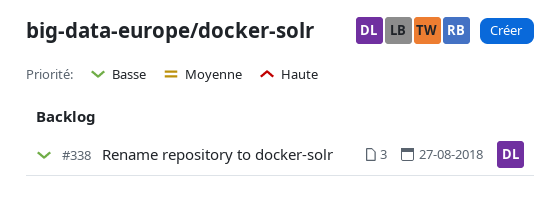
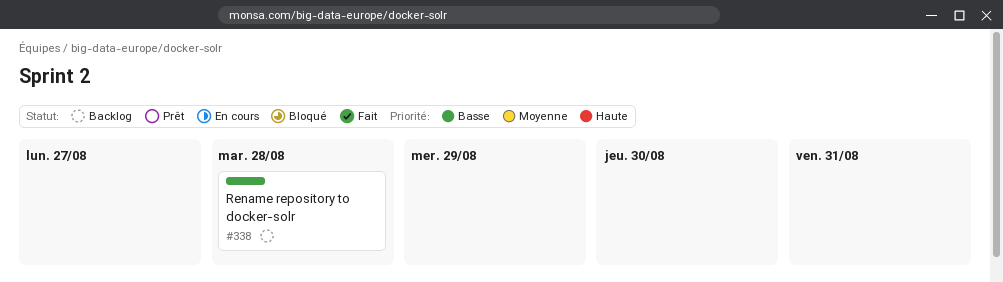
#338, due: Aug 27 -> Aug 28

